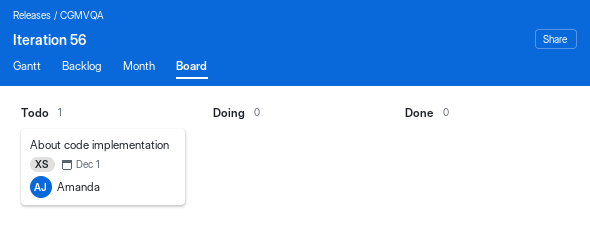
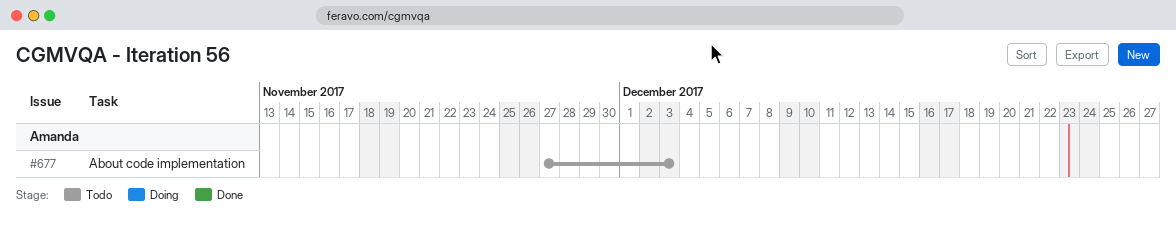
About code implementation, due: Dec 1 -> Dec 3

